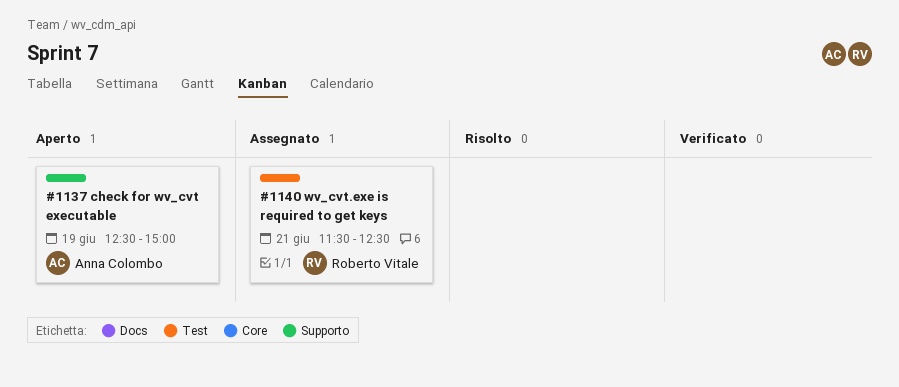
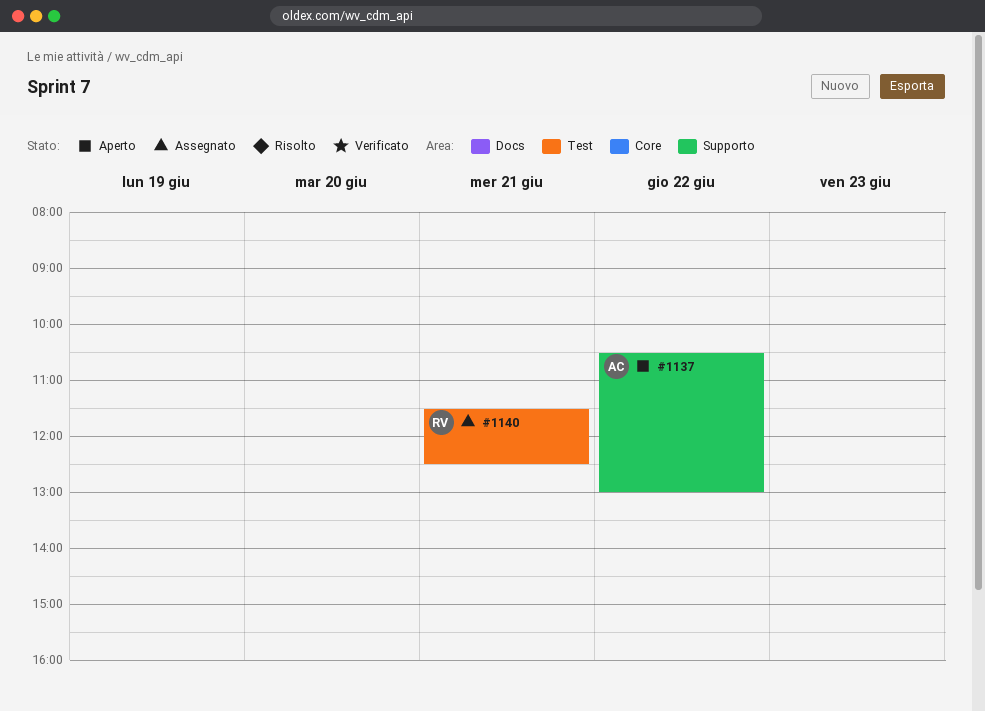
#1137, day: Jun 19 -> Jun 22
#1137, begins: 12:30 -> 10:30
#1137, ends: 15:00 -> 13:00

